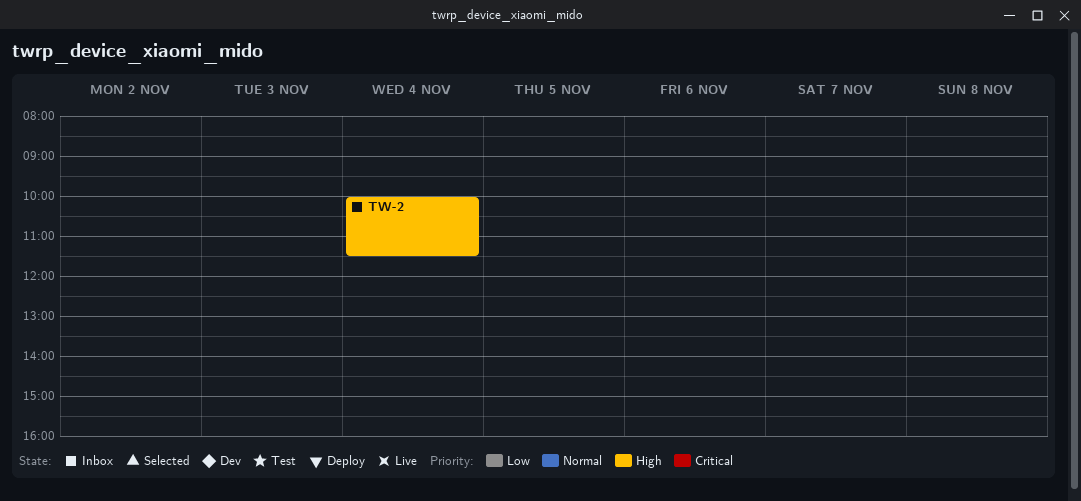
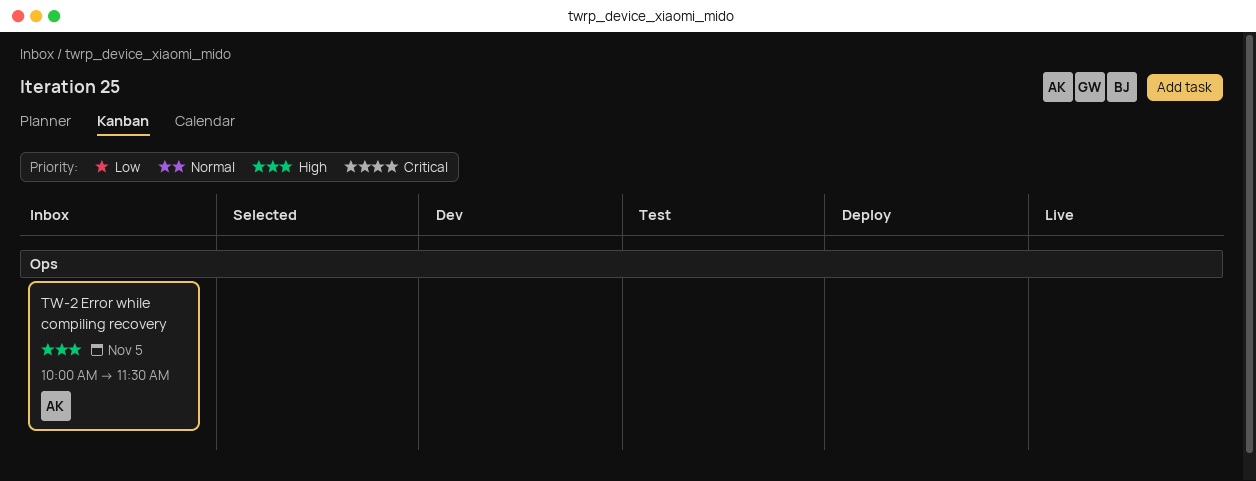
TW-2, day: Nov 4 -> Nov 5

